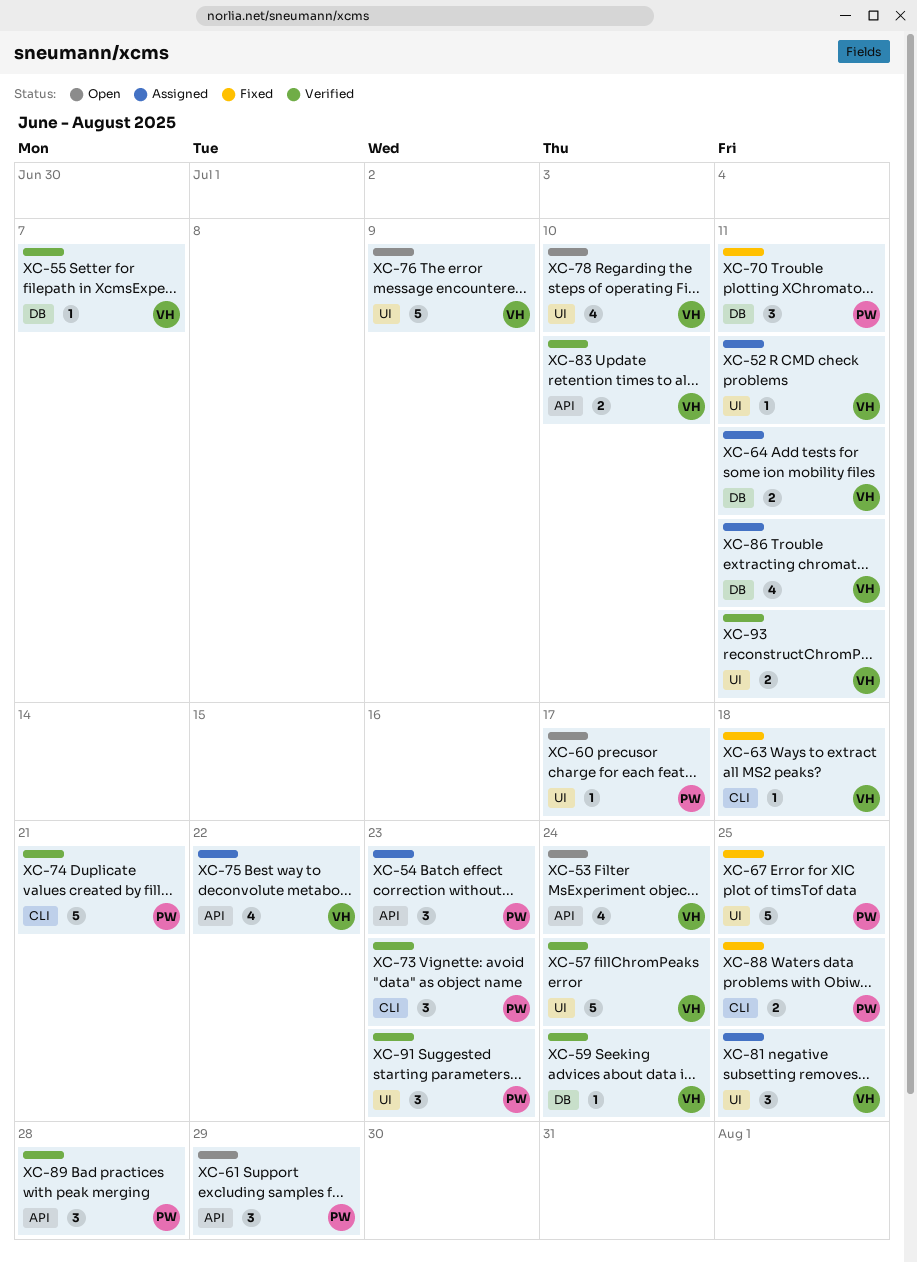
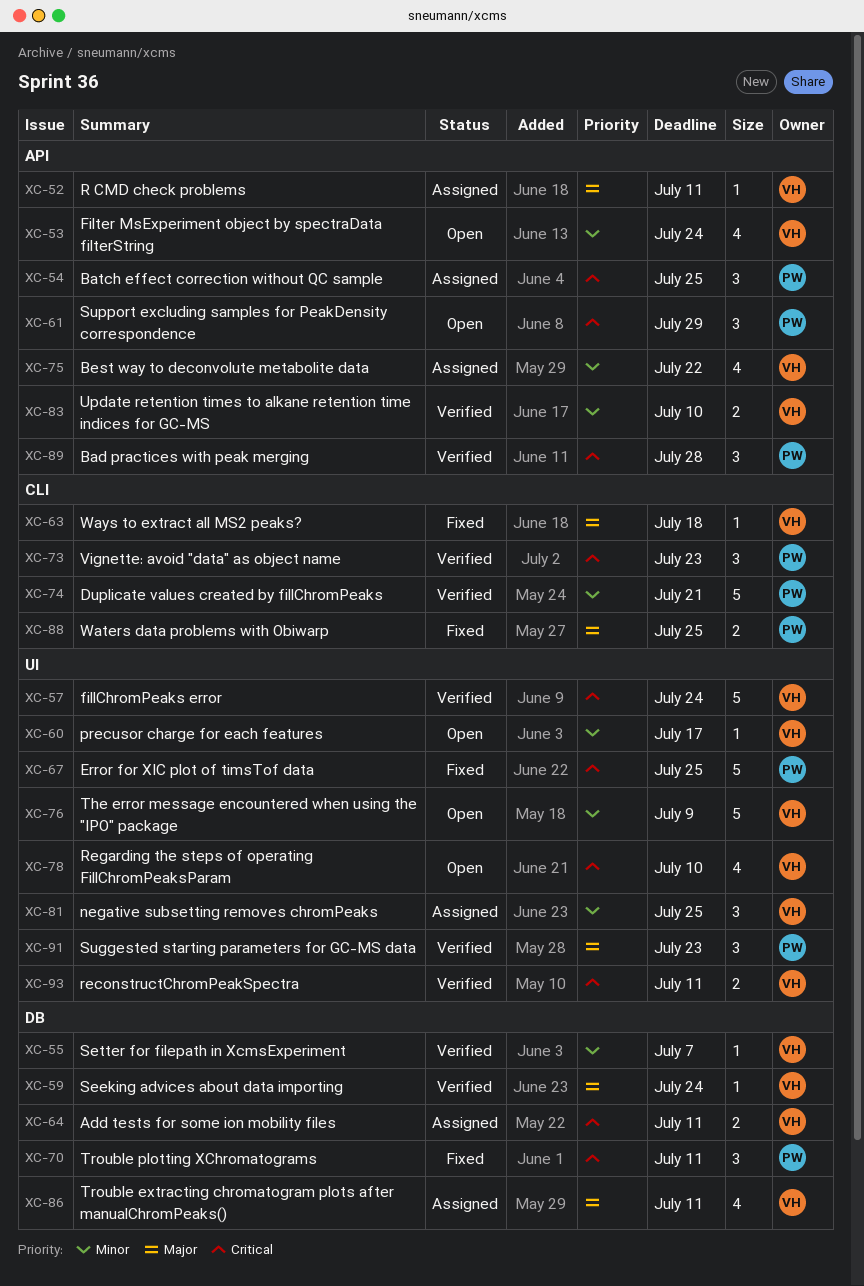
XC-52, label: UI -> API
XC-54, due: Jul 23 -> Jul 25
XC-60, owner: PW -> VH

